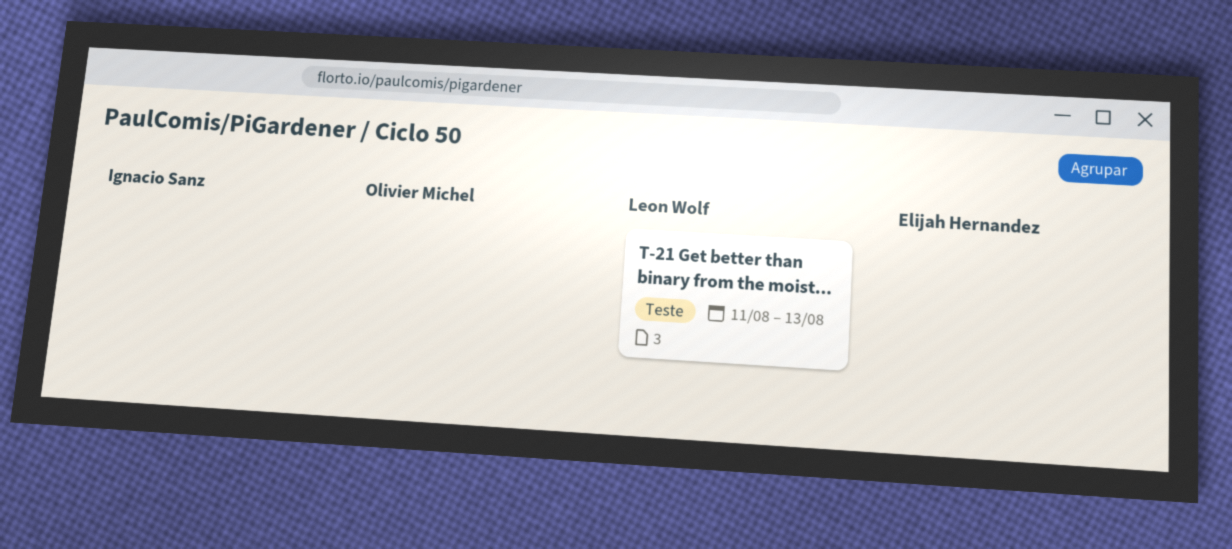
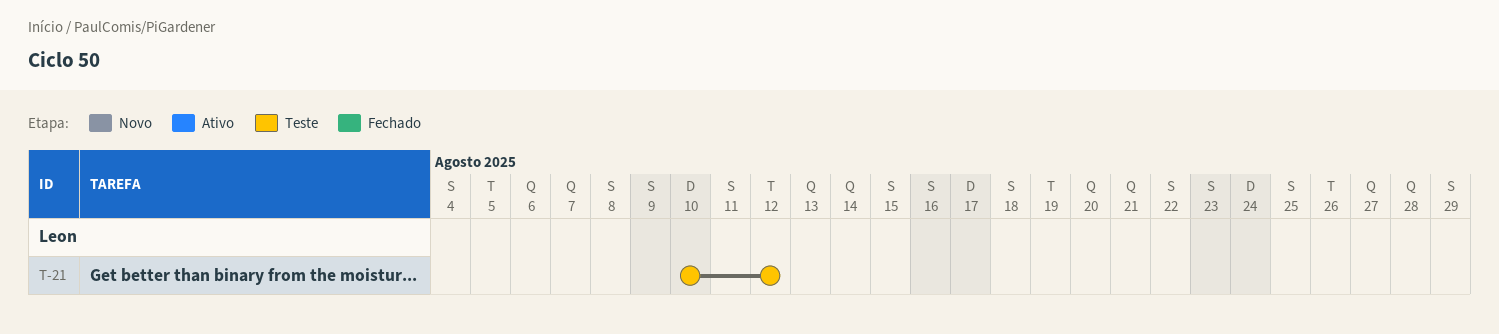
T-21, start: Aug 11 -> Aug 10
T-21, due: Aug 13 -> Aug 12

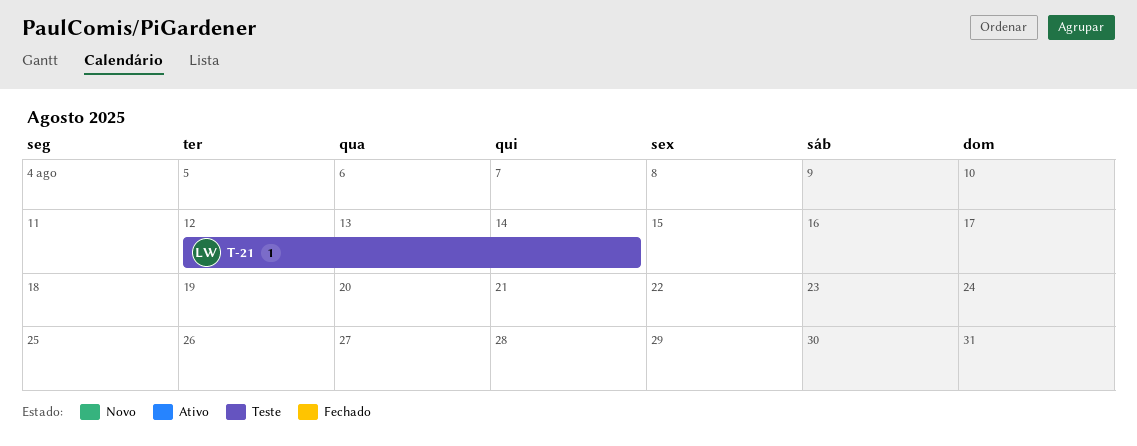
T-21, start: Aug 10 -> Aug 12
T-21, due: Aug 12 -> Aug 14

